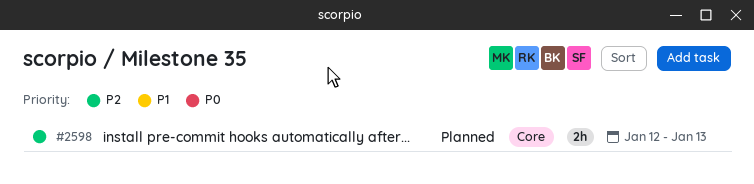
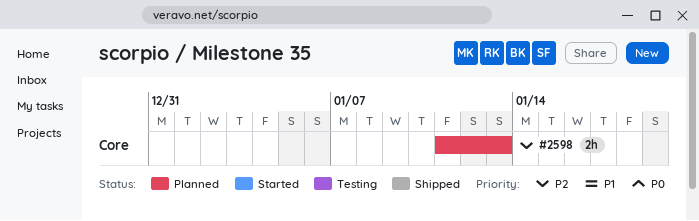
#2598, start: Jan 12 -> Jan 11

